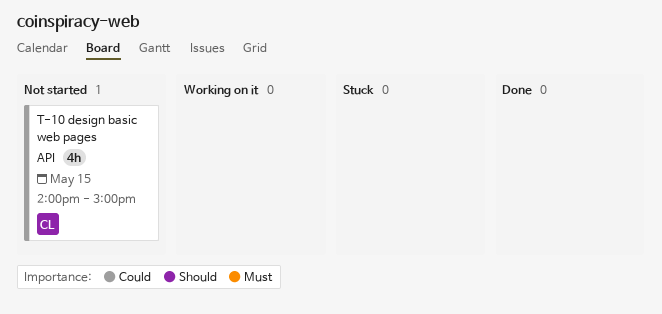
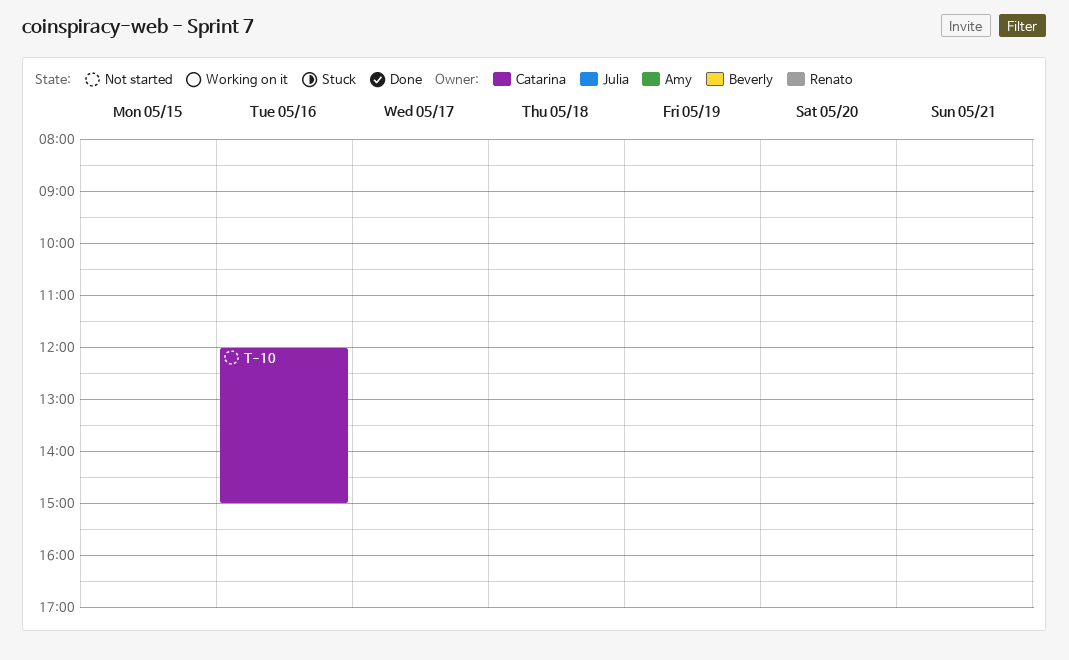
T-10, day: May 15 -> May 16
T-10, begins: 14:00 -> 12:00

